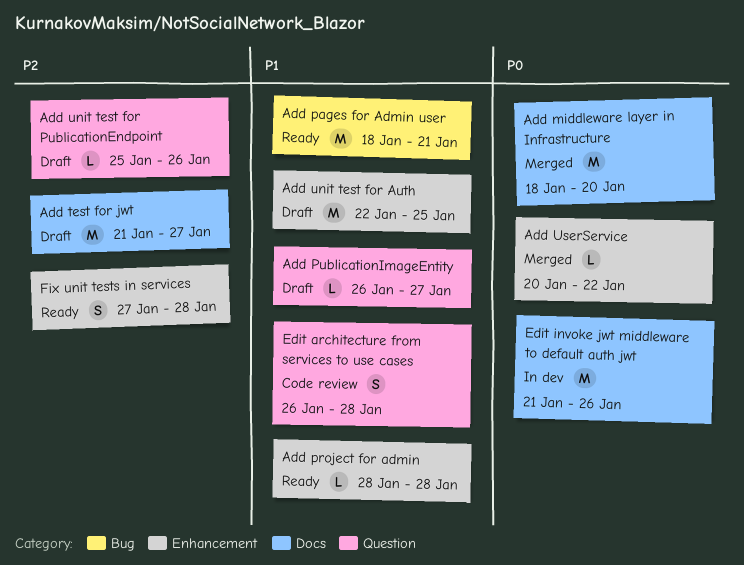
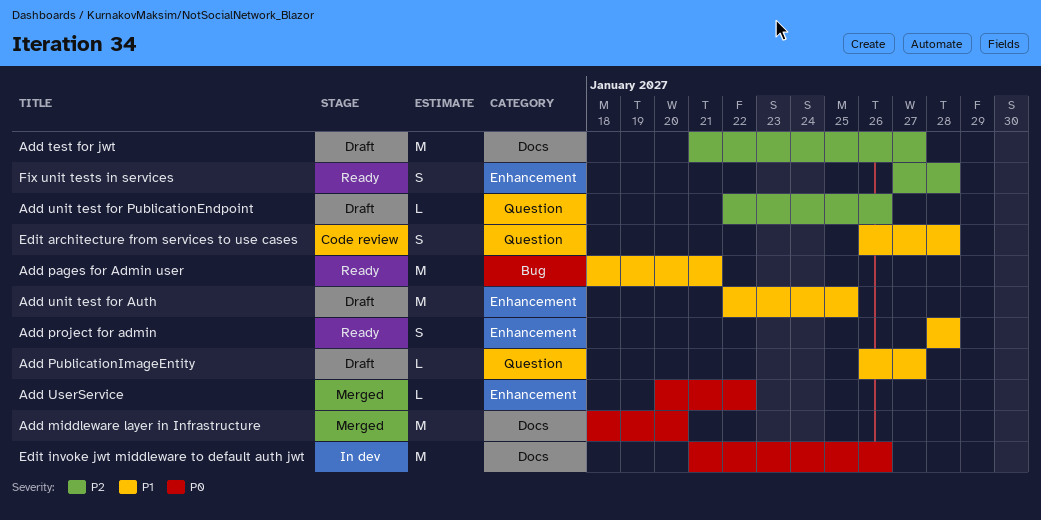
Add project for admin, estimate: L -> S
Add unit test for PublicationEndpoint, start: Jan 25 -> Jan 22

